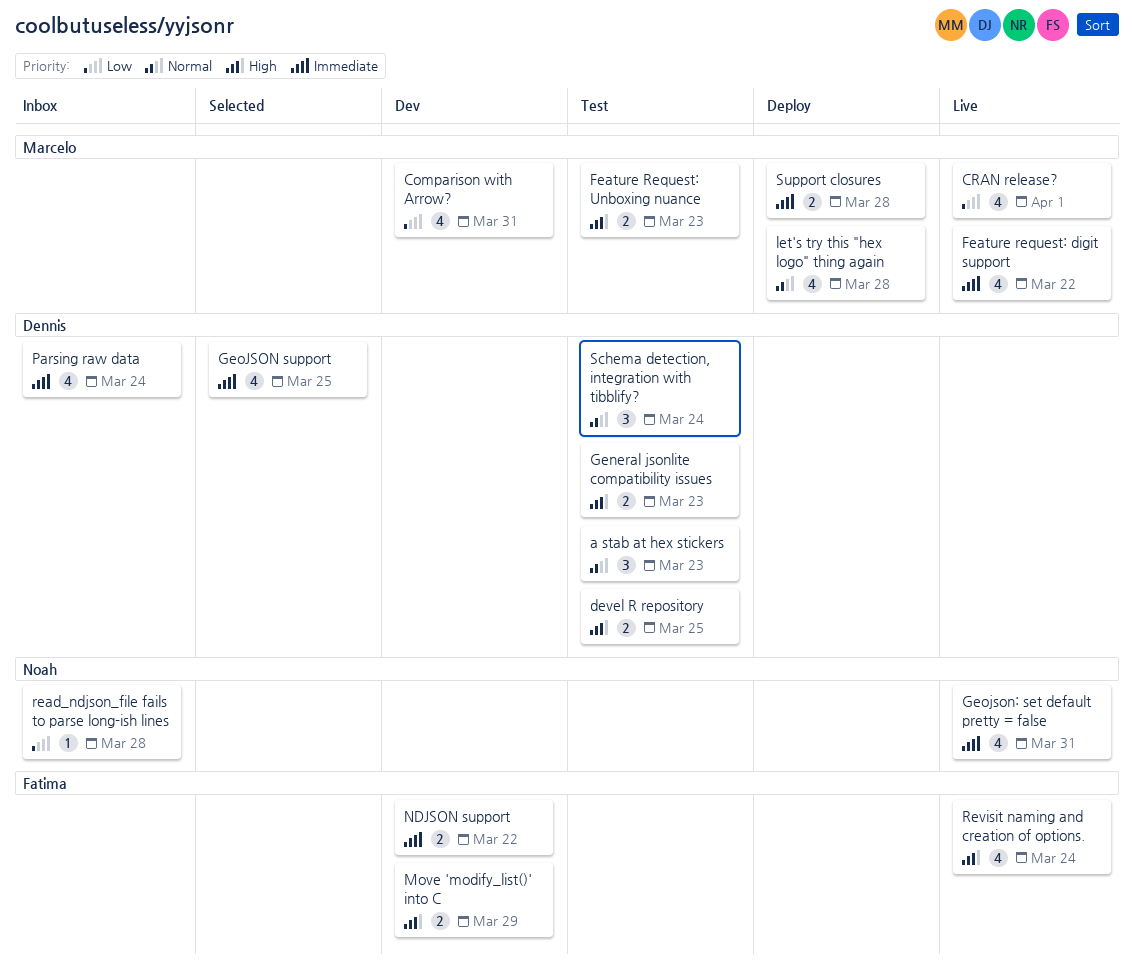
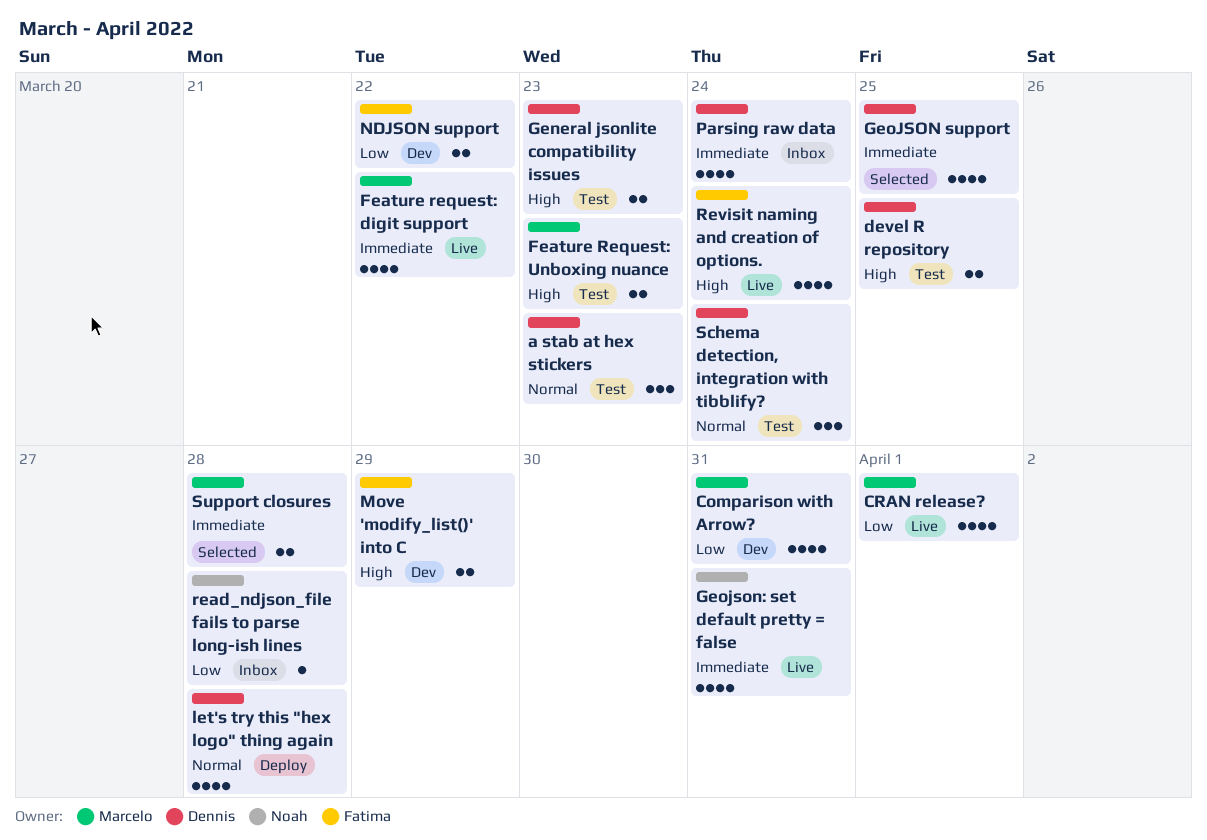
let's try this "hex logo" thing again, owner: Marcelo -> Dennis
NDJSON support, priority: Immediate -> Low
Support closures, status: Deploy -> Selected

